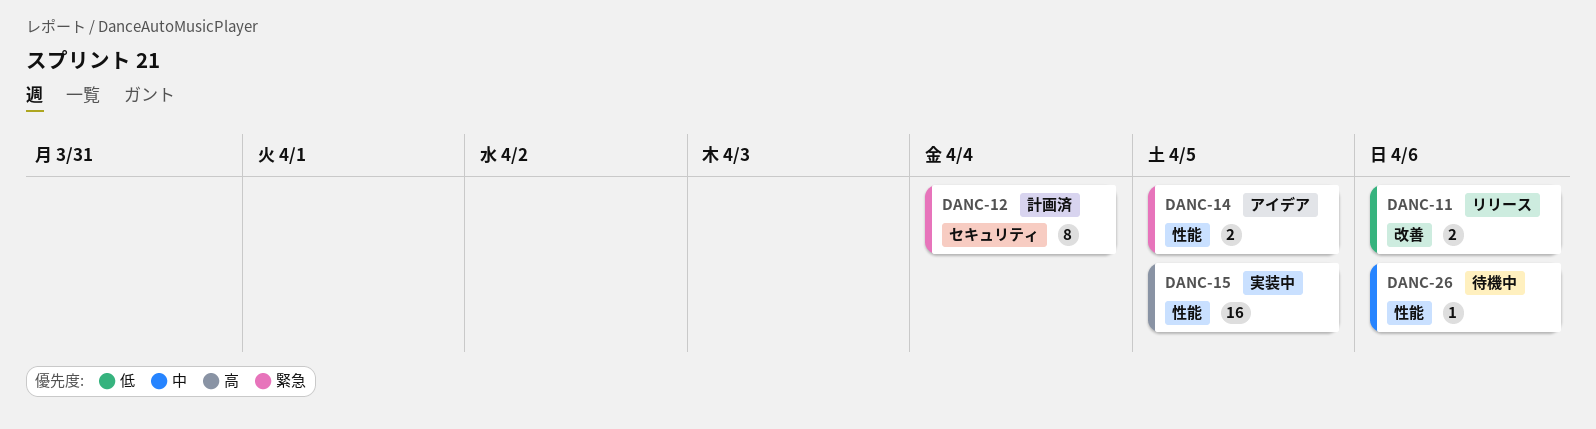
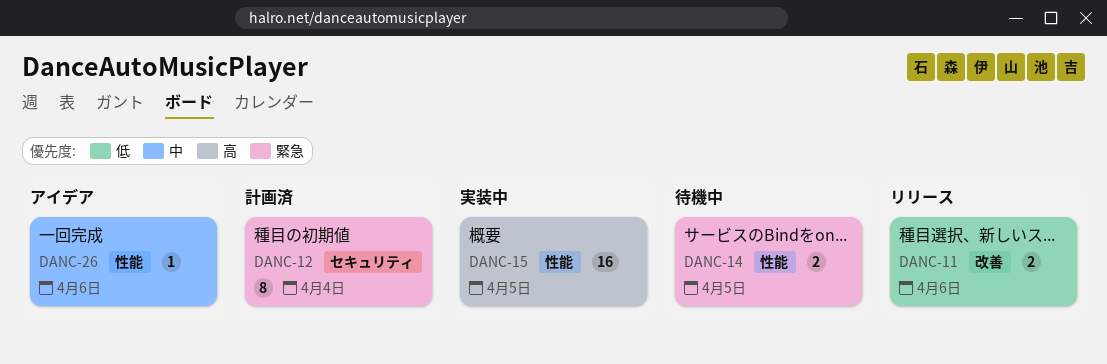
DANC-14, status: アイデア -> 待機中
DANC-26, status: 待機中 -> アイデア

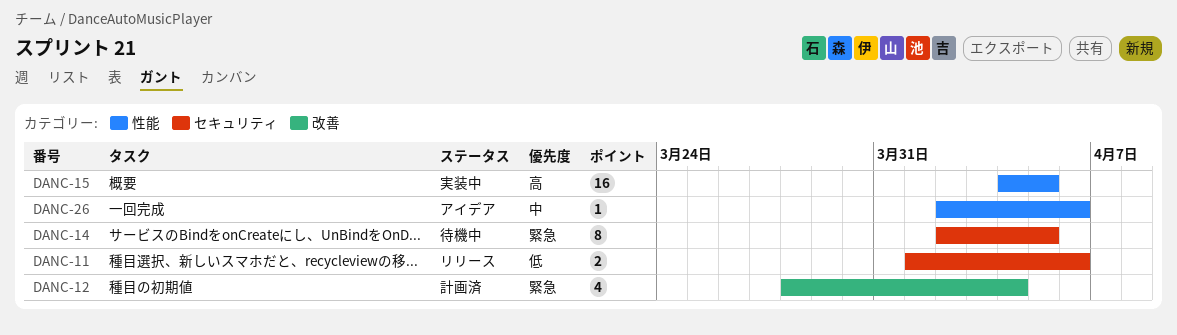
DANC-11, label: 改善 -> セキュリティ
DANC-12, label: セキュリティ -> 改善
DANC-12, estimate: 8 -> 4
DANC-14, label: 性能 -> セキュリティ
DANC-14, estimate: 2 -> 8

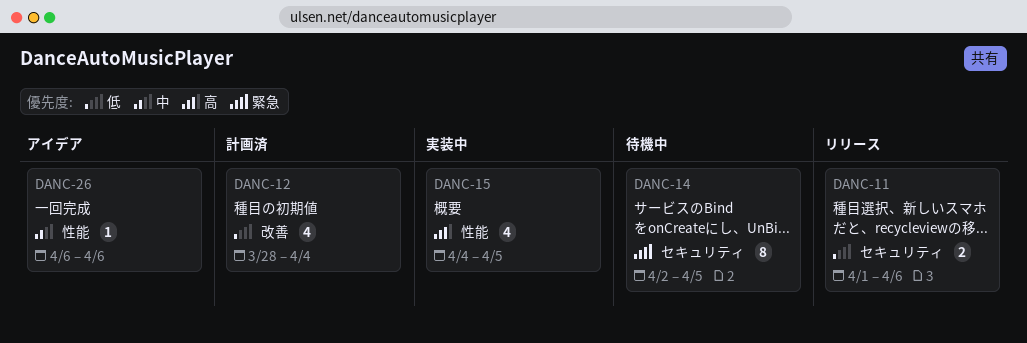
DANC-12, priority: 緊急 -> 低
DANC-15, estimate: 16 -> 4
DANC-26, start: Apr 2 -> Apr 6

